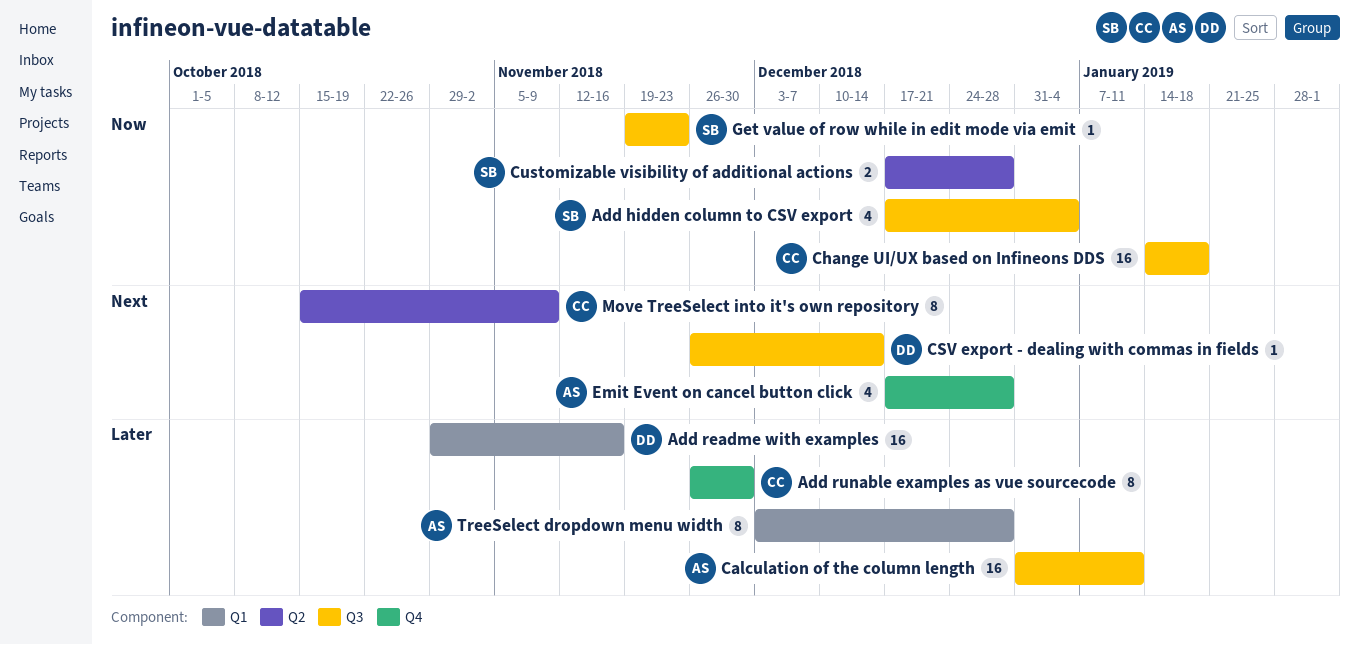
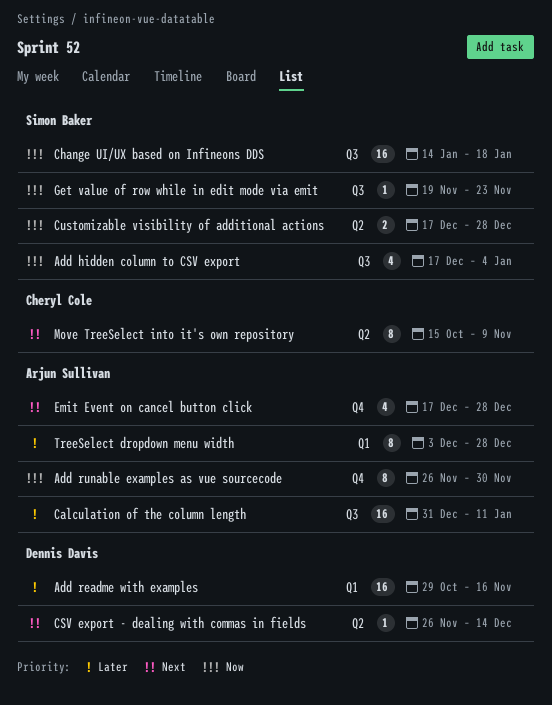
Add runable examples as vue sourcecode, owner: Cheryl Cole -> Arjun Sullivan
Add runable examples as vue sourcecode, priority: Later -> Now
Change UI/UX based on Infineons DDS, owner: Cheryl Cole -> Simon Baker
CSV export - dealing with commas in fields, label: Q3 -> Q2

